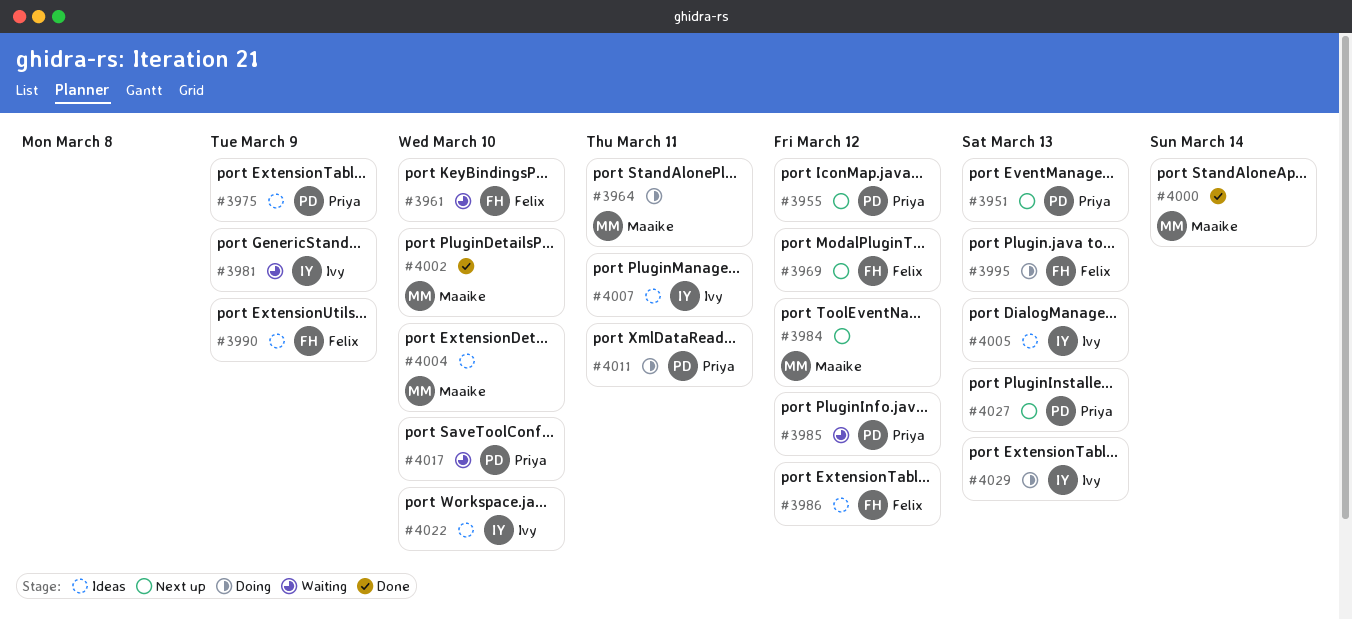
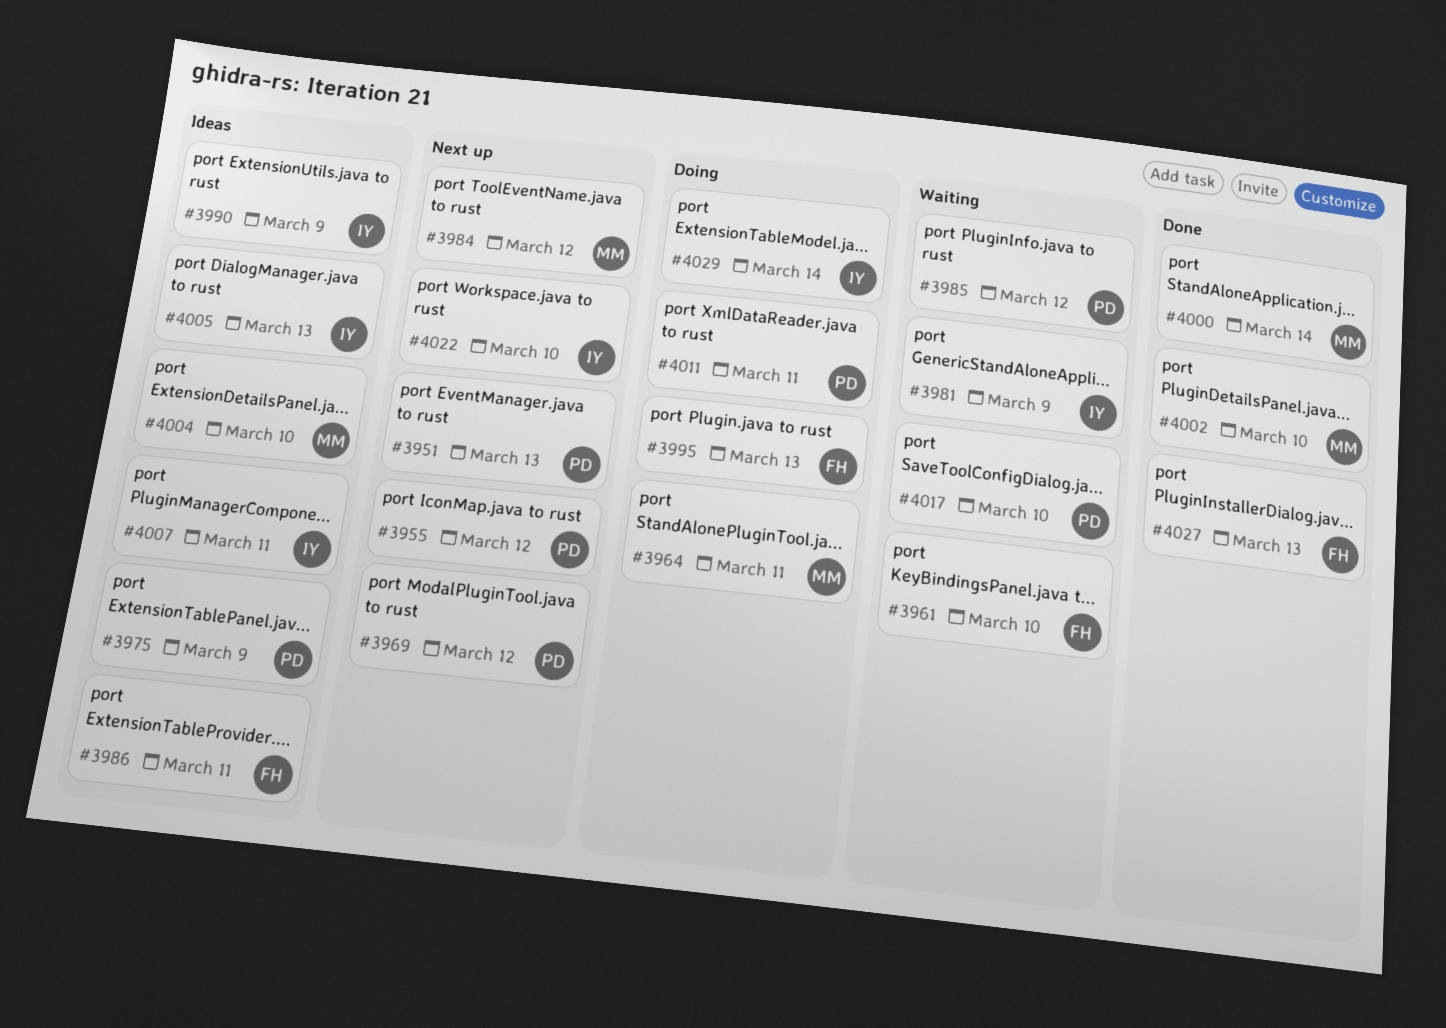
#3969, owner: Felix -> Priya
#3986, due: Mar 12 -> Mar 11
#3990, owner: Felix -> Ivy
#4022, status: Ideas -> Next up
#4027, status: Next up -> Done
#4027, owner: Priya -> Felix
#4029, due: Mar 13 -> Mar 14

